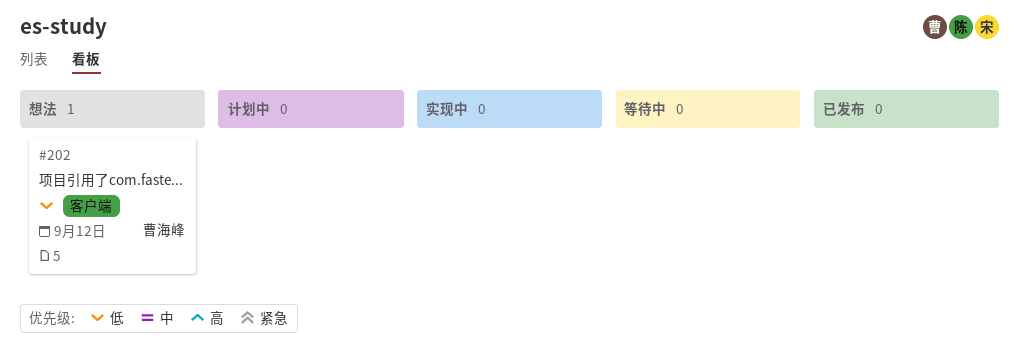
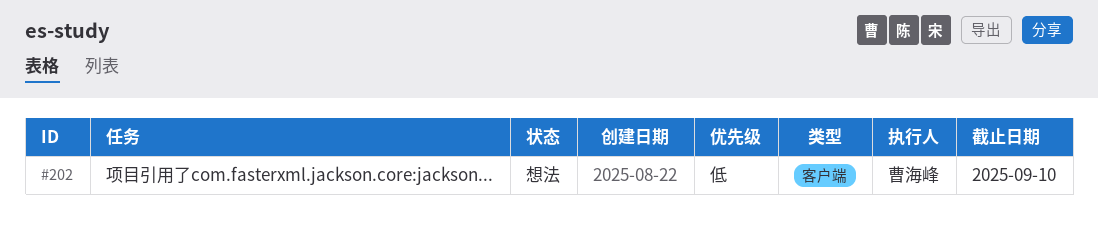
#202, due: Sep 12 -> Sep 10

